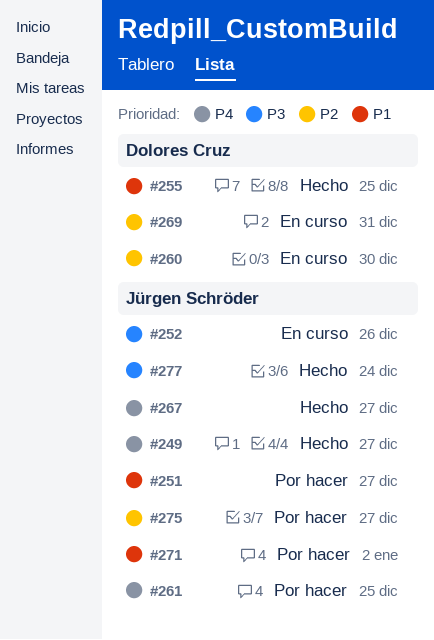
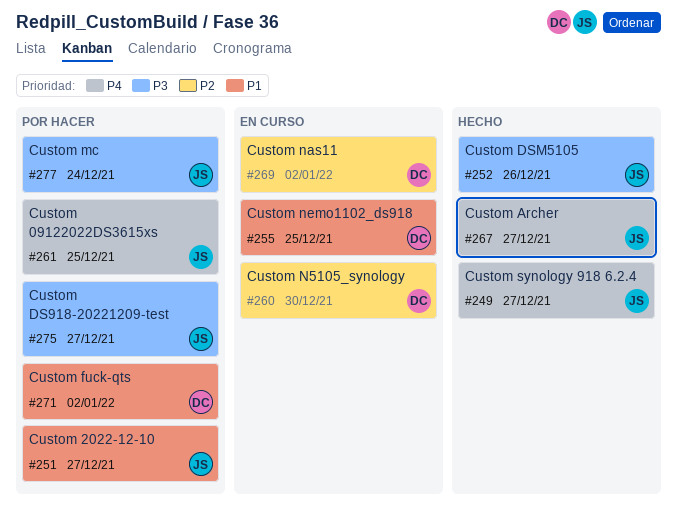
#252, status: En curso -> Hecho
#255, status: Hecho -> En curso
#269, due: Dec 31 -> Jan 2
#271, owner: Jürgen Schröder -> Dolores Cruz
#275, priority: P2 -> P3
#277, status: Hecho -> Por hacer

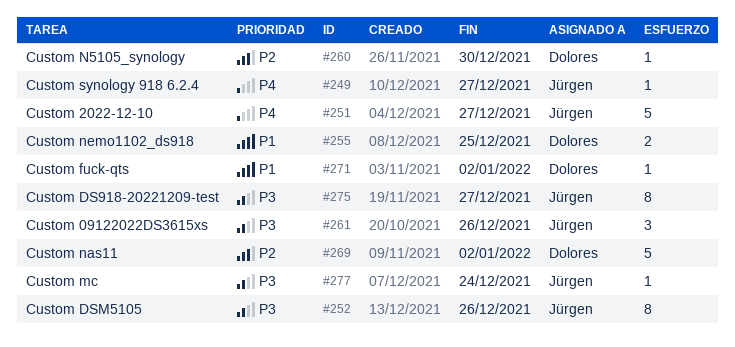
#251, priority: P1 -> P4
#261, priority: P4 -> P3
#261, due: Dec 25 -> Dec 26
#267: present -> none

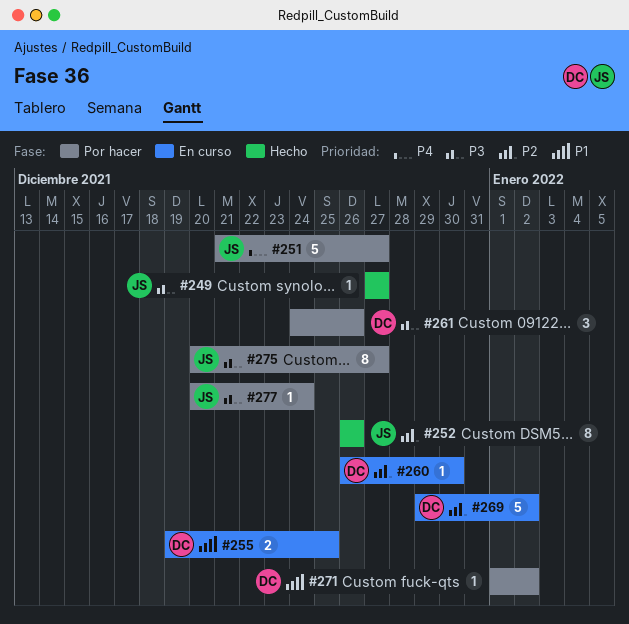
#249, priority: P4 -> P3
#252, priority: P3 -> P2
#261, owner: Jürgen -> Dolores

